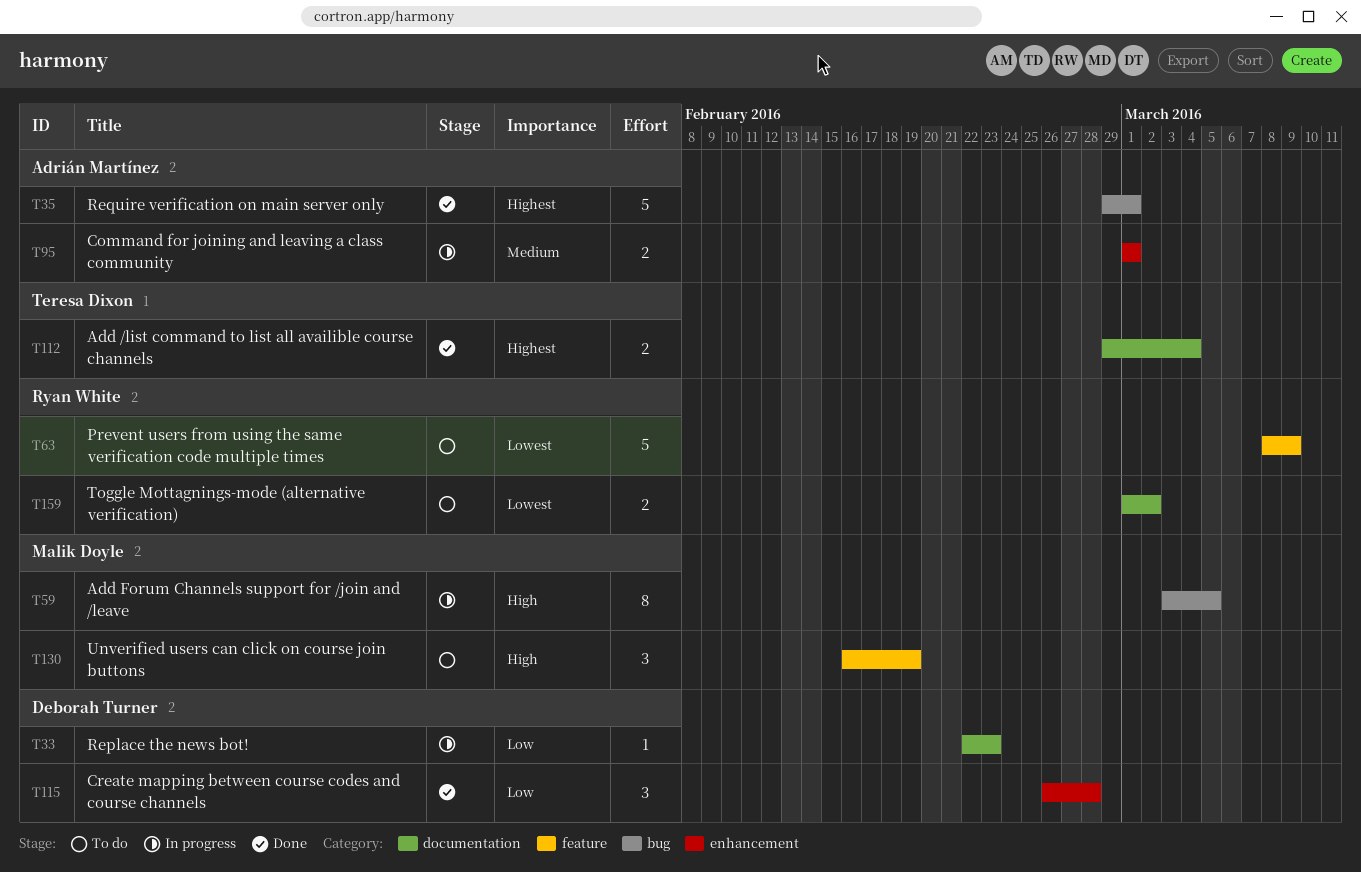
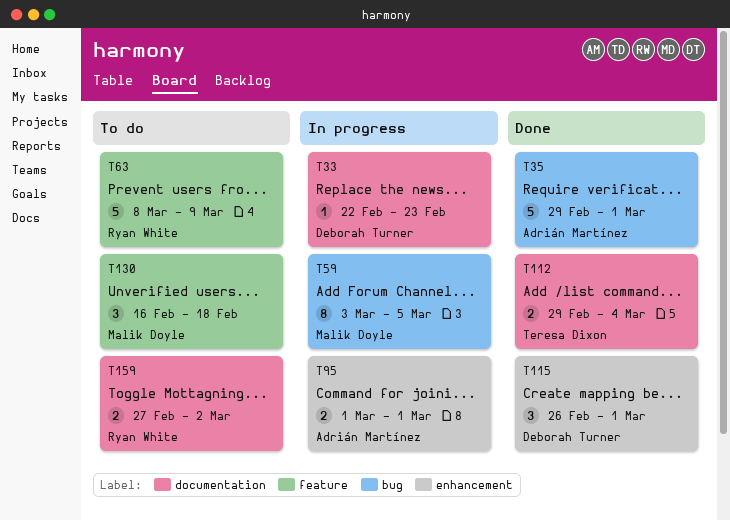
T115, due: Feb 28 -> Mar 1
T130, due: Feb 19 -> Feb 18
T159, start: Mar 1 -> Feb 27

